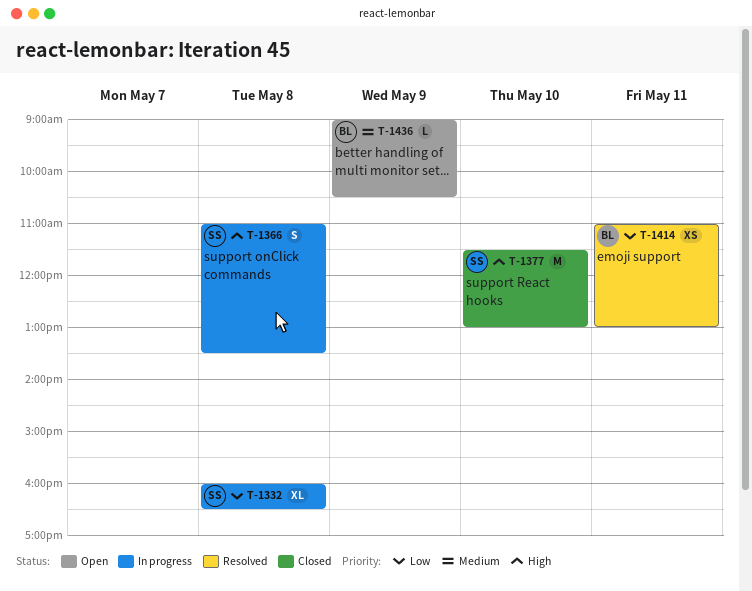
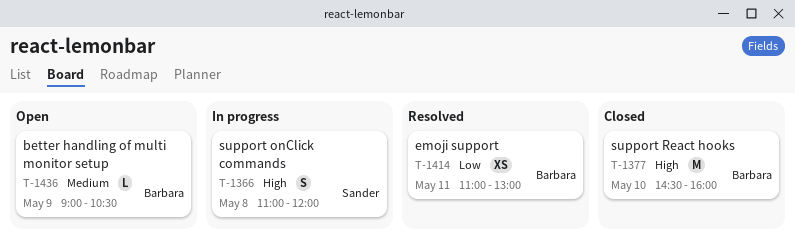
T-1332: present -> none
T-1366, ends: 13:30 -> 12:00
T-1377, owner: Sander -> Barbara
T-1377, begins: 11:30 -> 14:30
T-1377, ends: 13:00 -> 16:00

